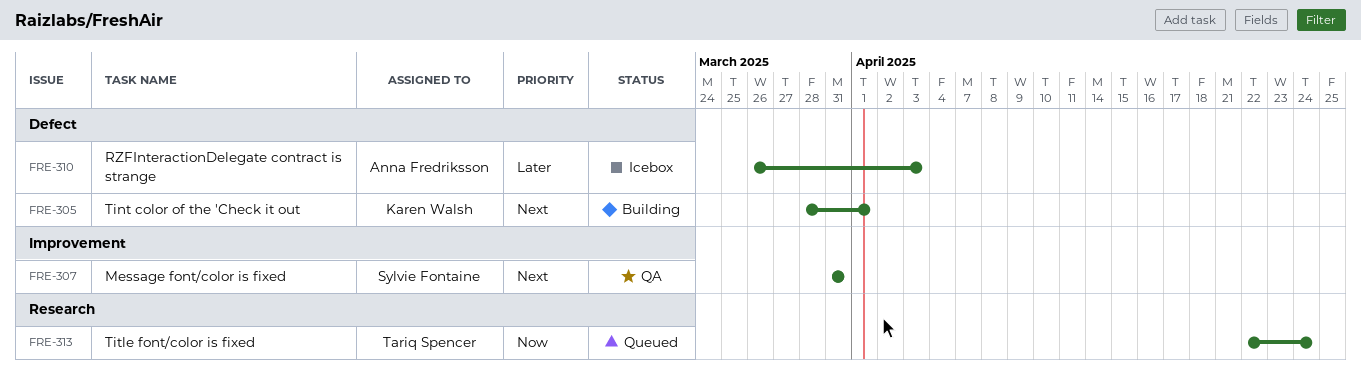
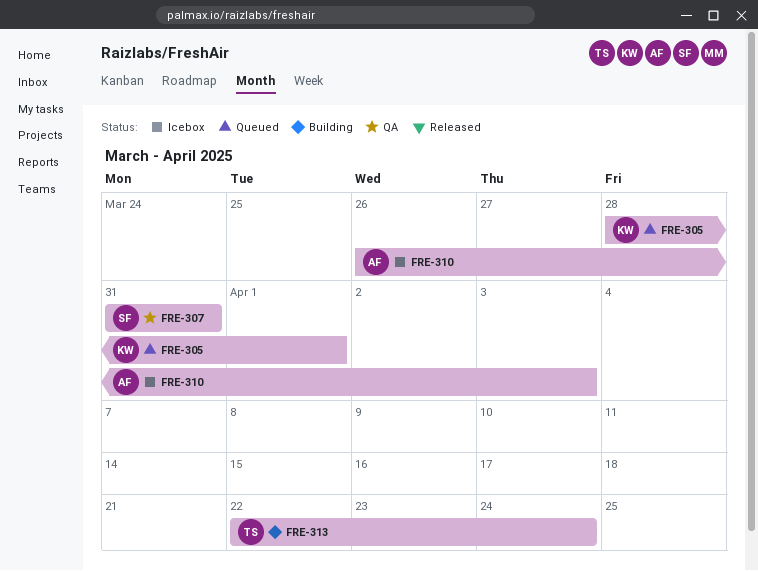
FRE-305, status: Building -> Queued
FRE-313, status: Queued -> Building

